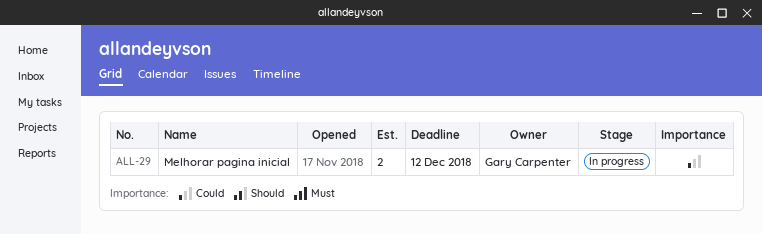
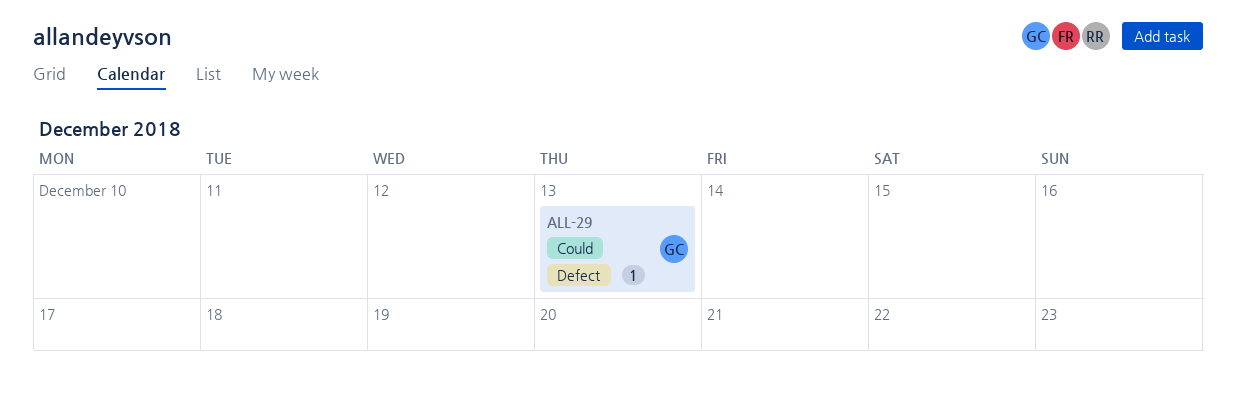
ALL-29, estimate: 2 -> 1
ALL-29, due: Dec 12 -> Dec 13

